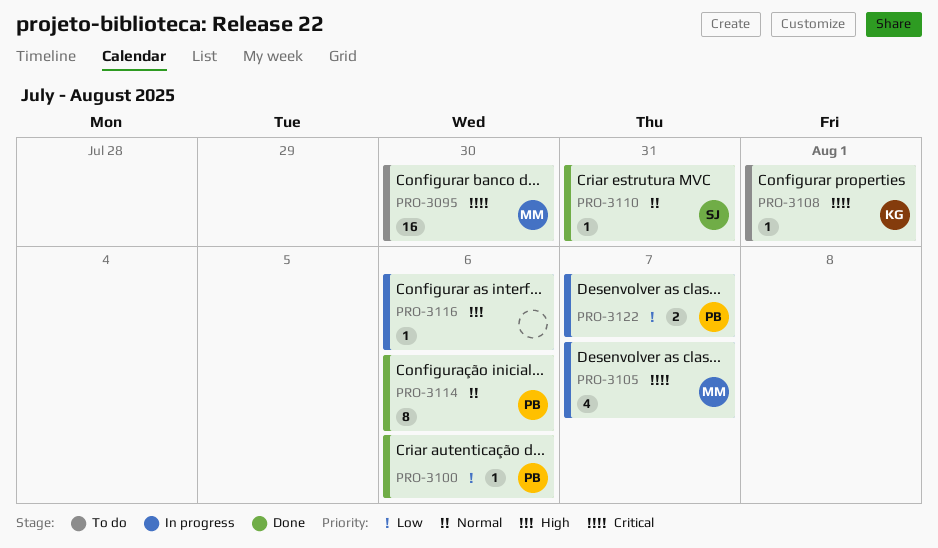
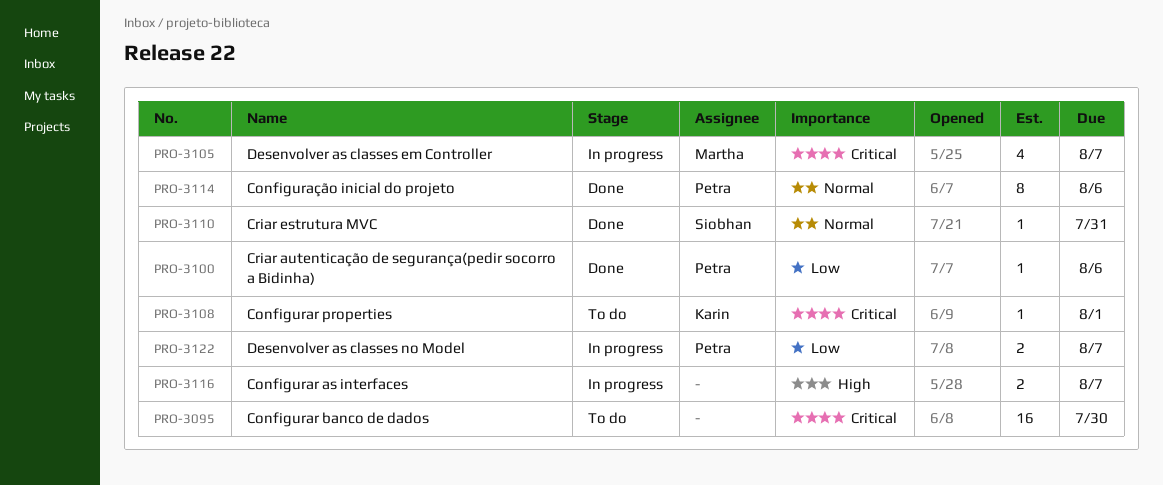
PRO-3095, owner: Martha -> none
PRO-3116, estimate: 1 -> 2
PRO-3116, due: Aug 6 -> Aug 7

